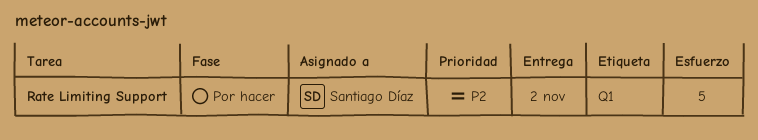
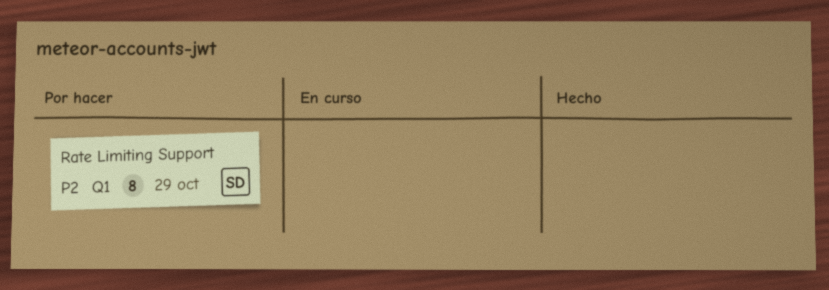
Rate Limiting Support, estimate: 5 -> 8
Rate Limiting Support, due: Nov 2 -> Oct 29

